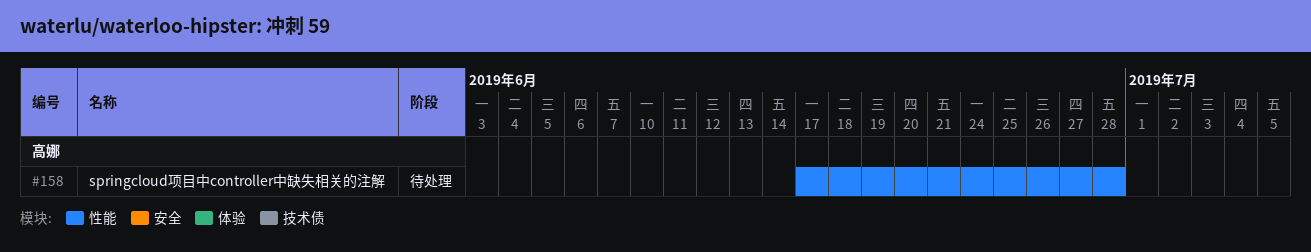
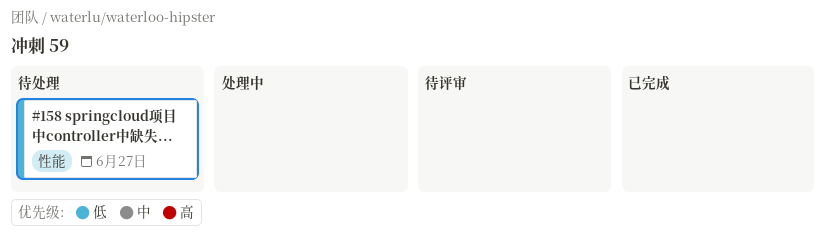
#158, due: Jun 28 -> Jun 27

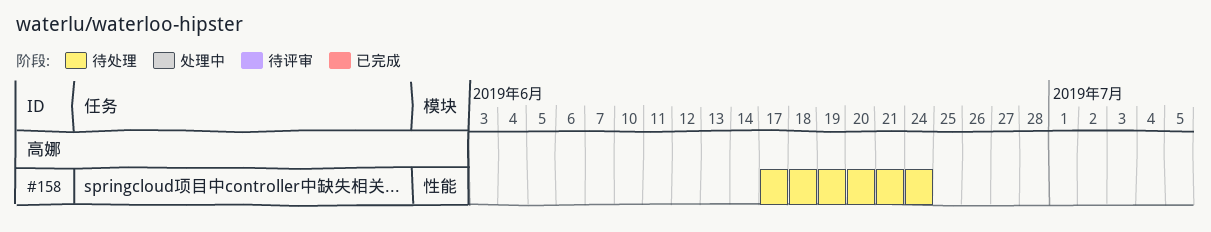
#158, due: Jun 27 -> Jun 24

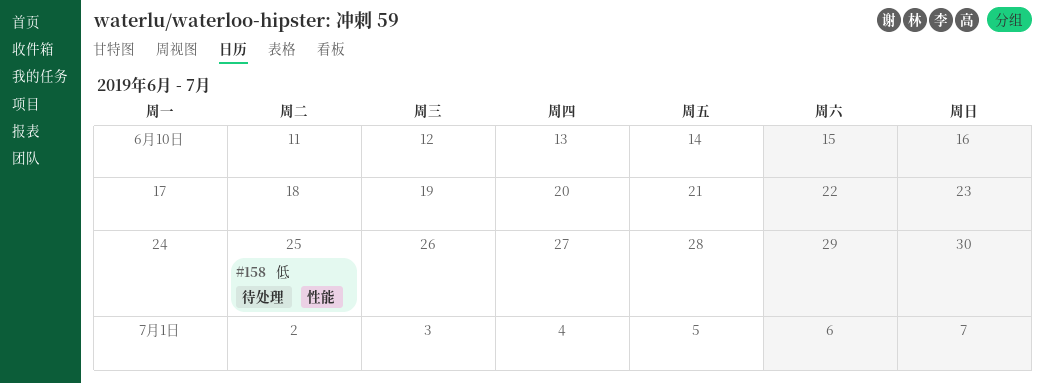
#158, due: Jun 24 -> Jun 25

